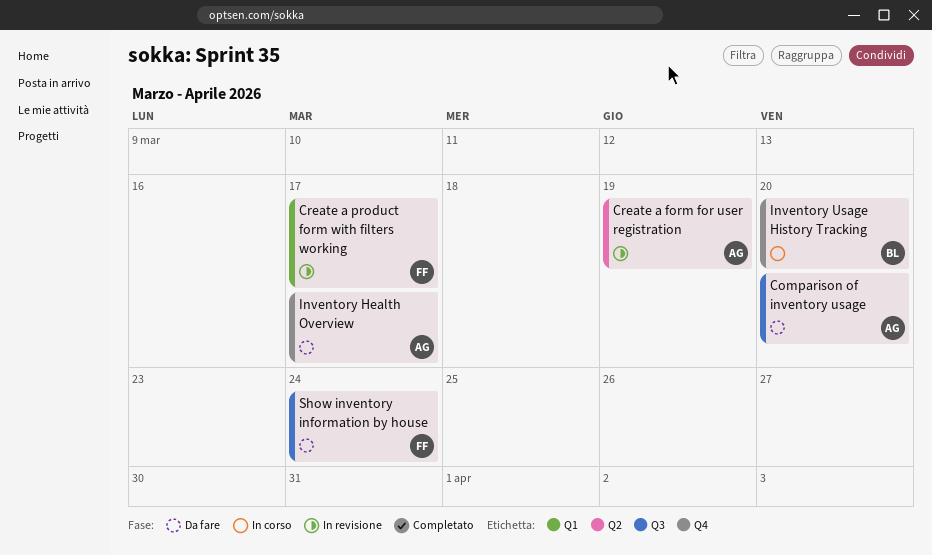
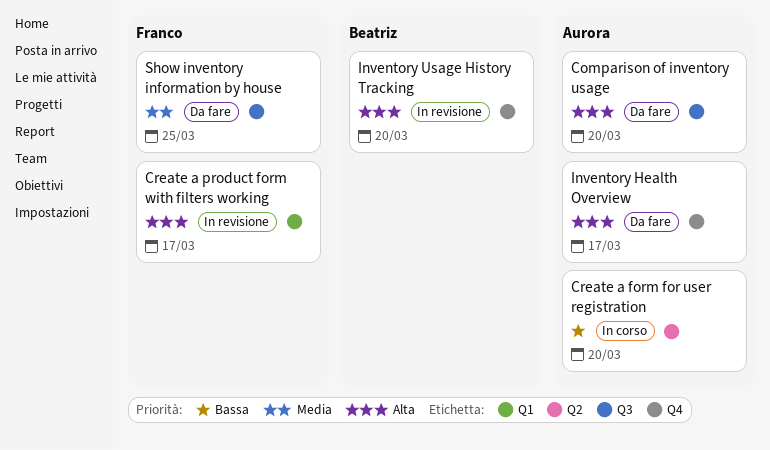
Create a form for user registration, status: In revisione -> In corso
Create a form for user registration, due: Mar 19 -> Mar 20
Inventory Usage History Tracking, status: In corso -> In revisione
Show inventory information by house, due: Mar 24 -> Mar 25

